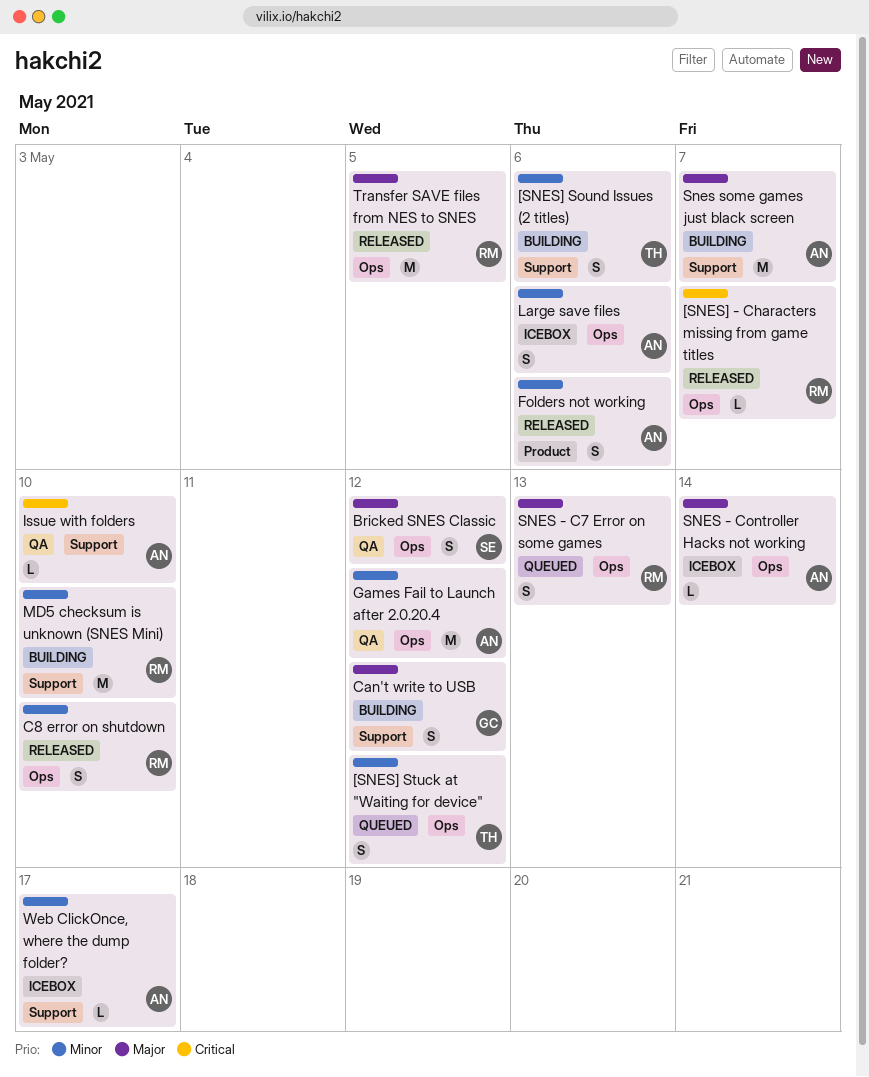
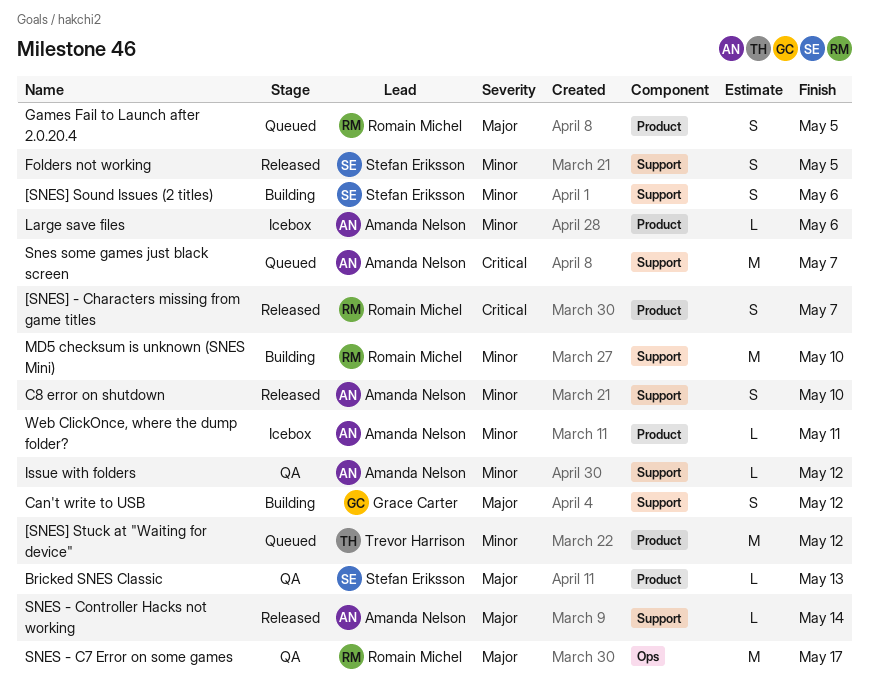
[SNES] - Characters missing from game titles, label: Ops -> Product
[SNES] - Characters missing from game titles, estimate: L -> S
[SNES] Sound Issues (2 titles), owner: Trevor Harrison -> Stefan Eriksson
[SNES] Stuck at "Waiting for device", label: Ops -> Product
[SNES] Stuck at "Waiting for device", estimate: S -> M
Bricked SNES Classic, label: Ops -> Product
Bricked SNES Classic, estimate: S -> L
Bricked SNES Classic, due: May 12 -> May 13
C8 error on shutdown, owner: Romain Michel -> Amanda Nelson
C8 error on shutdown, label: Ops -> Support
Folders not working, owner: Amanda Nelson -> Stefan Eriksson
Folders not working, label: Product -> Support
Folders not working, due: May 6 -> May 5
Games Fail to Launch after 2.0.20.4, status: QA -> Queued
Games Fail to Launch after 2.0.20.4, owner: Amanda Nelson -> Romain Michel
Games Fail to Launch after 2.0.20.4, priority: Minor -> Major
Games Fail to Launch after 2.0.20.4, label: Ops -> Product
Games Fail to Launch after 2.0.20.4, estimate: M -> S
Games Fail to Launch after 2.0.20.4, due: May 12 -> May 5
Issue with folders, priority: Critical -> Minor
Issue with folders, due: May 10 -> May 12
Large save files, label: Ops -> Product
Large save files, estimate: S -> L
SNES - C7 Error on some games, status: Queued -> QA
SNES - C7 Error on some games, estimate: S -> M
SNES - C7 Error on some games, due: May 13 -> May 17
SNES - Controller Hacks not working, status: Icebox -> Released
SNES - Controller Hacks not working, label: Ops -> Support
Snes some games just black screen, status: Building -> Queued
Snes some games just black screen, priority: Major -> Critical
Transfer SAVE files from NES to SNES: present -> none
Web ClickOnce, where the dump folder?, label: Support -> Product
Web ClickOnce, where the dump folder?, due: May 17 -> May 11

